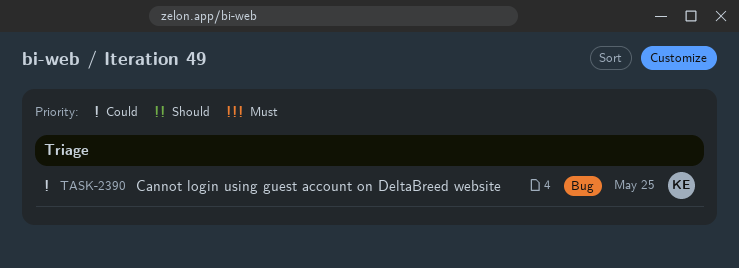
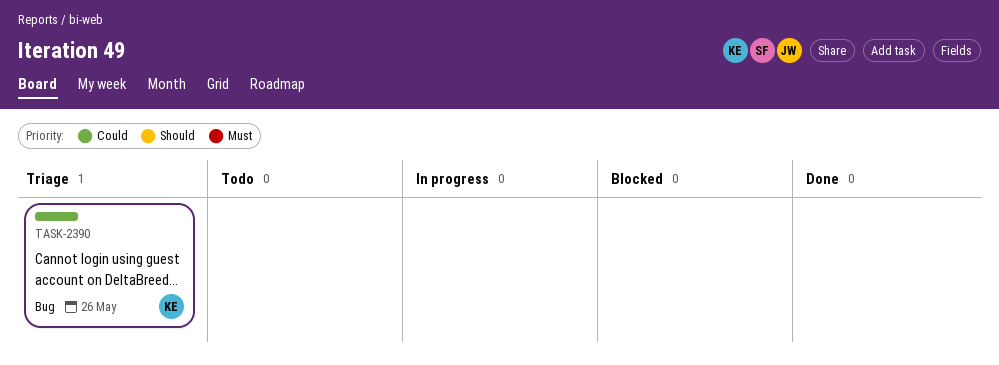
TASK-2390, due: May 25 -> May 26

